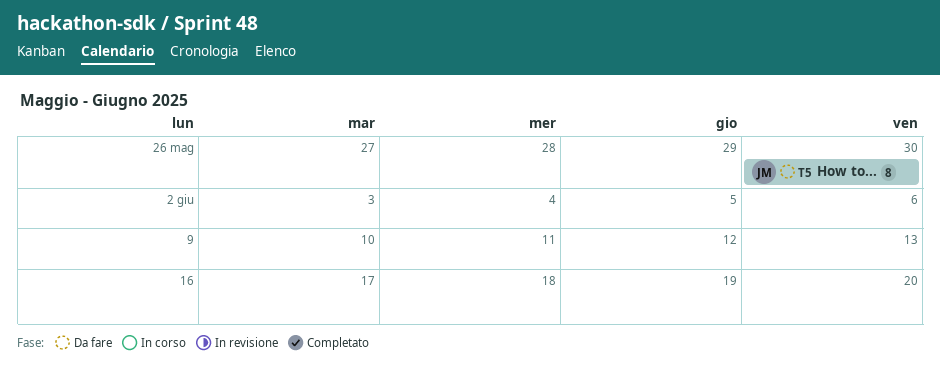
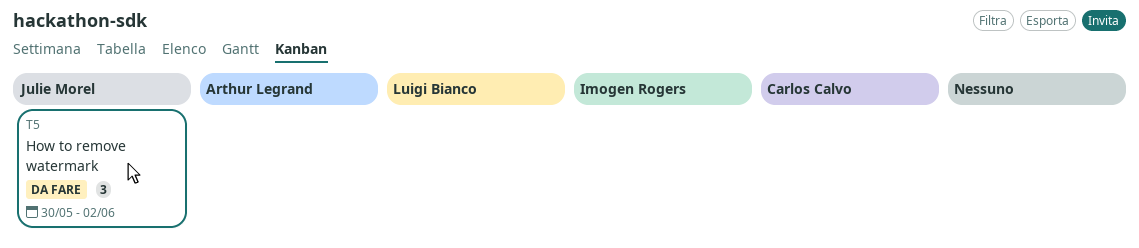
T5, estimate: 8 -> 3
T5, due: May 30 -> Jun 2

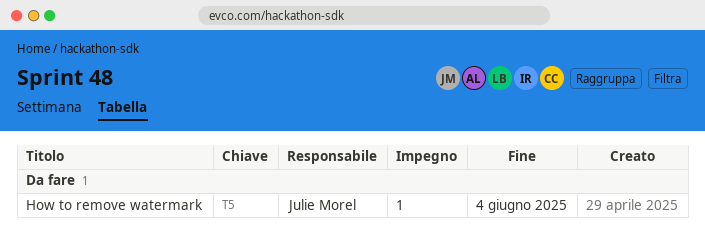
T5, estimate: 3 -> 1
T5, due: Jun 2 -> Jun 4

